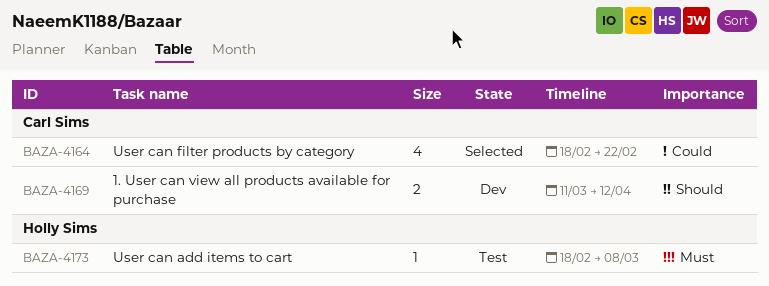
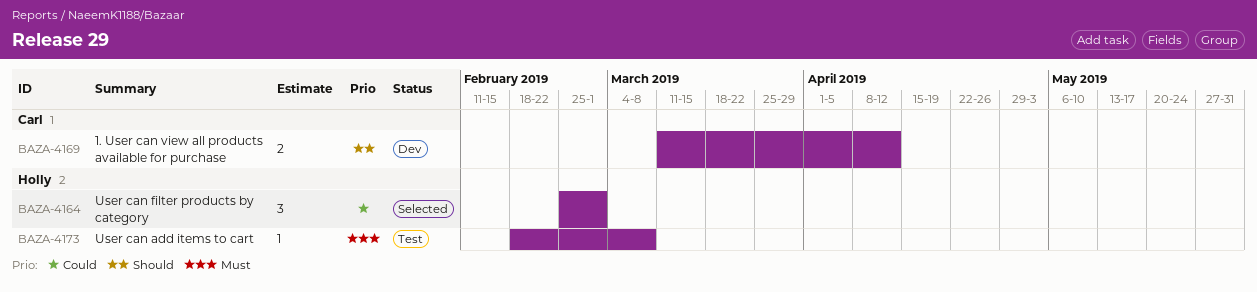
BAZA-4164, owner: Carl Sims -> Holly Sims
BAZA-4164, estimate: 4 -> 3
BAZA-4164, start: Feb 18 -> Feb 25
BAZA-4164, due: Feb 22 -> Mar 1

